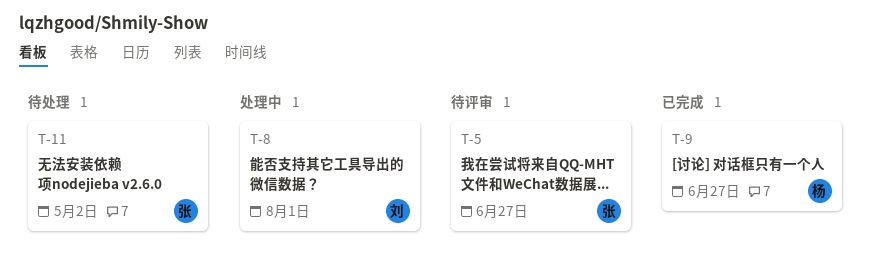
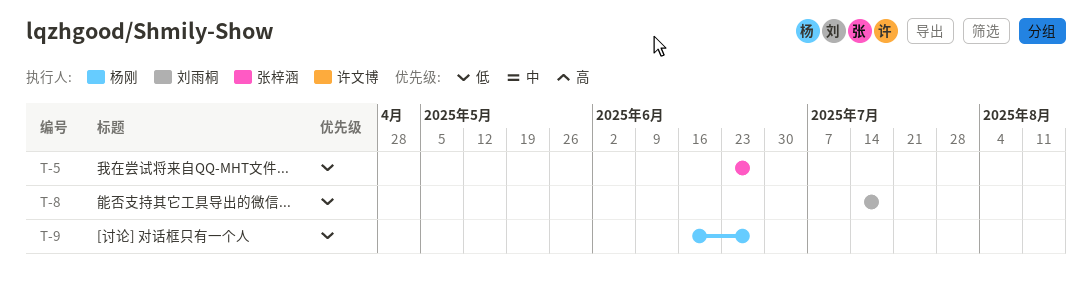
T-8, due: Aug 1 -> Jul 18
T-11: present -> none

